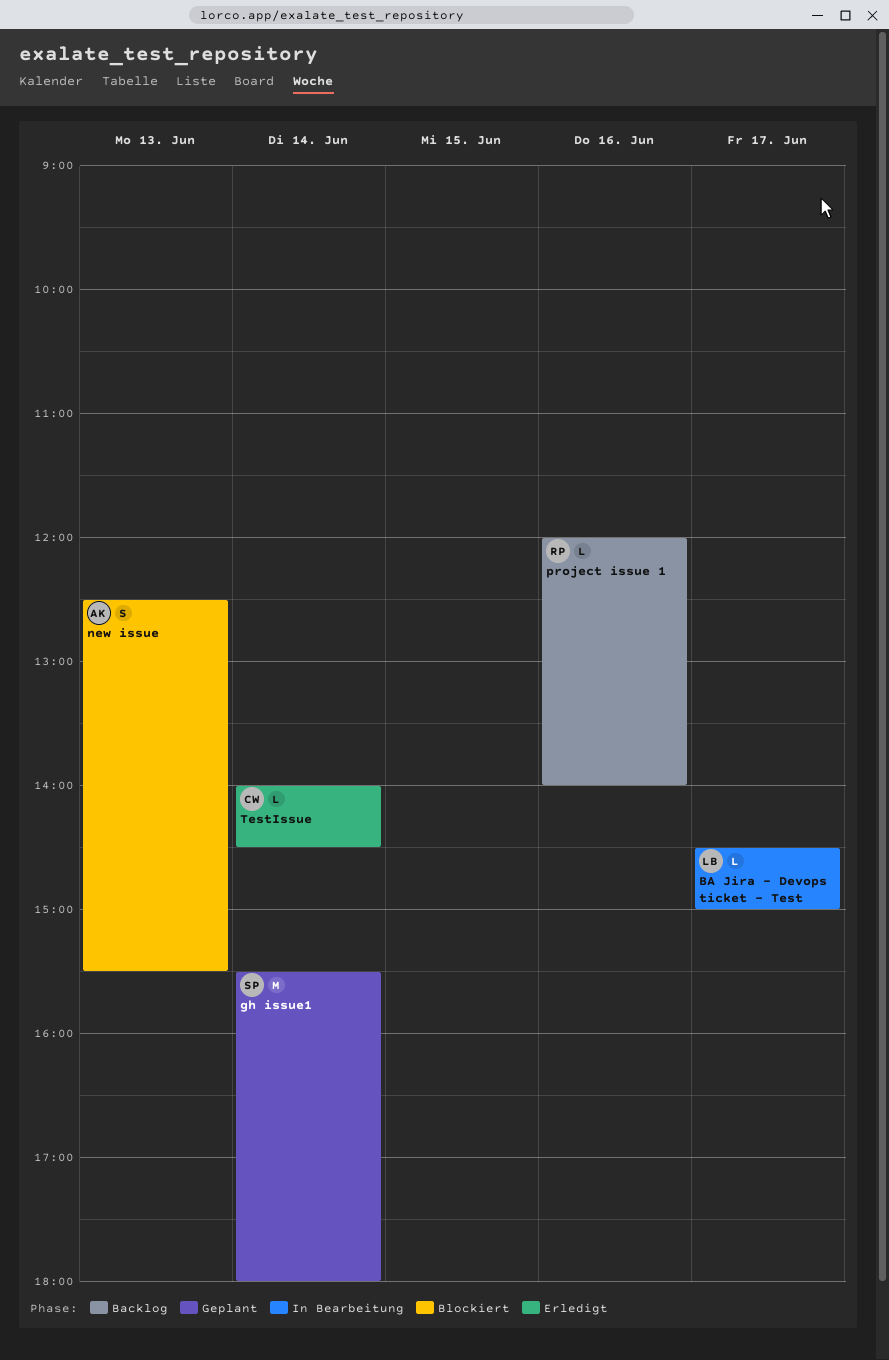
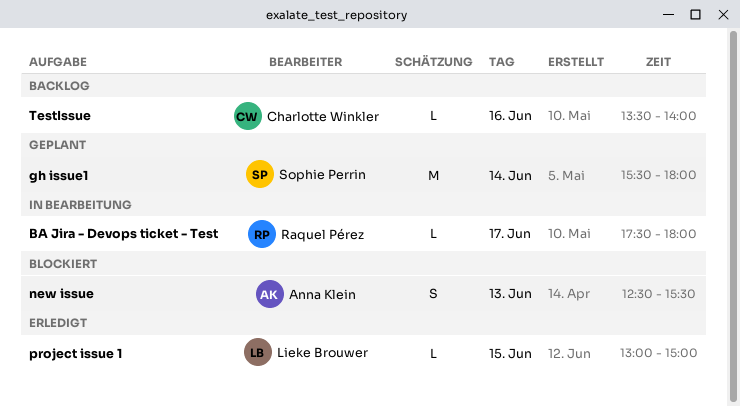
BA Jira - Devops ticket - Test, owner: Lieke Brouwer -> Raquel Pérez
BA Jira - Devops ticket - Test, begins: 14:30 -> 17:30
BA Jira - Devops ticket - Test, ends: 15:00 -> 18:00
project issue 1, status: Backlog -> Erledigt
project issue 1, owner: Raquel Pérez -> Lieke Brouwer
project issue 1, day: Jun 16 -> Jun 15
project issue 1, begins: 12:00 -> 13:00
project issue 1, ends: 14:00 -> 15:00
TestIssue, status: Erledigt -> Backlog
TestIssue, day: Jun 14 -> Jun 16
TestIssue, begins: 14:00 -> 13:30
TestIssue, ends: 14:30 -> 14:00

